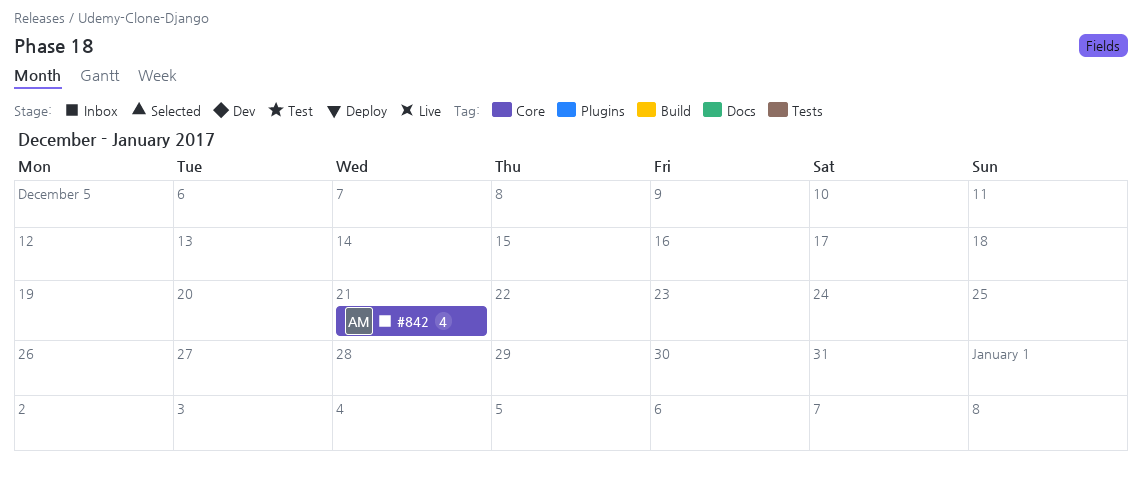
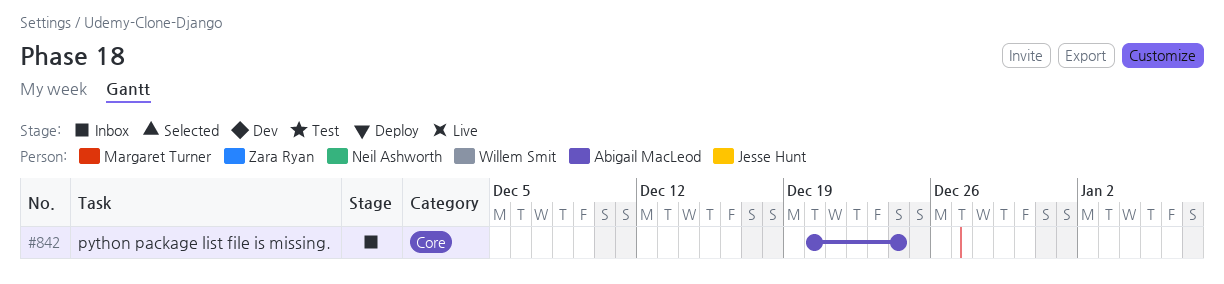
#842, start: Dec 21 -> Dec 20
#842, due: Dec 21 -> Dec 24

